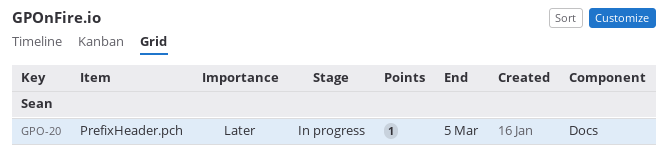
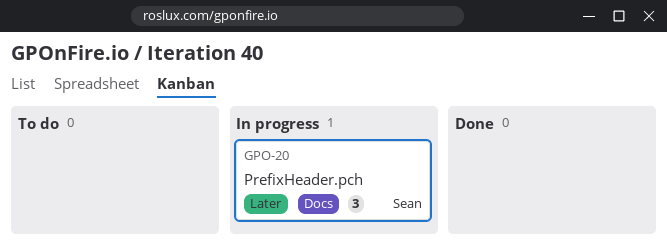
GPO-20, estimate: 1 -> 3

